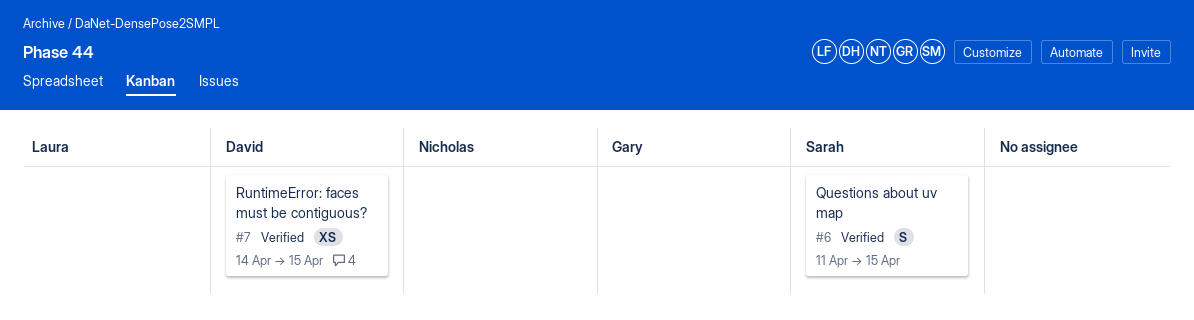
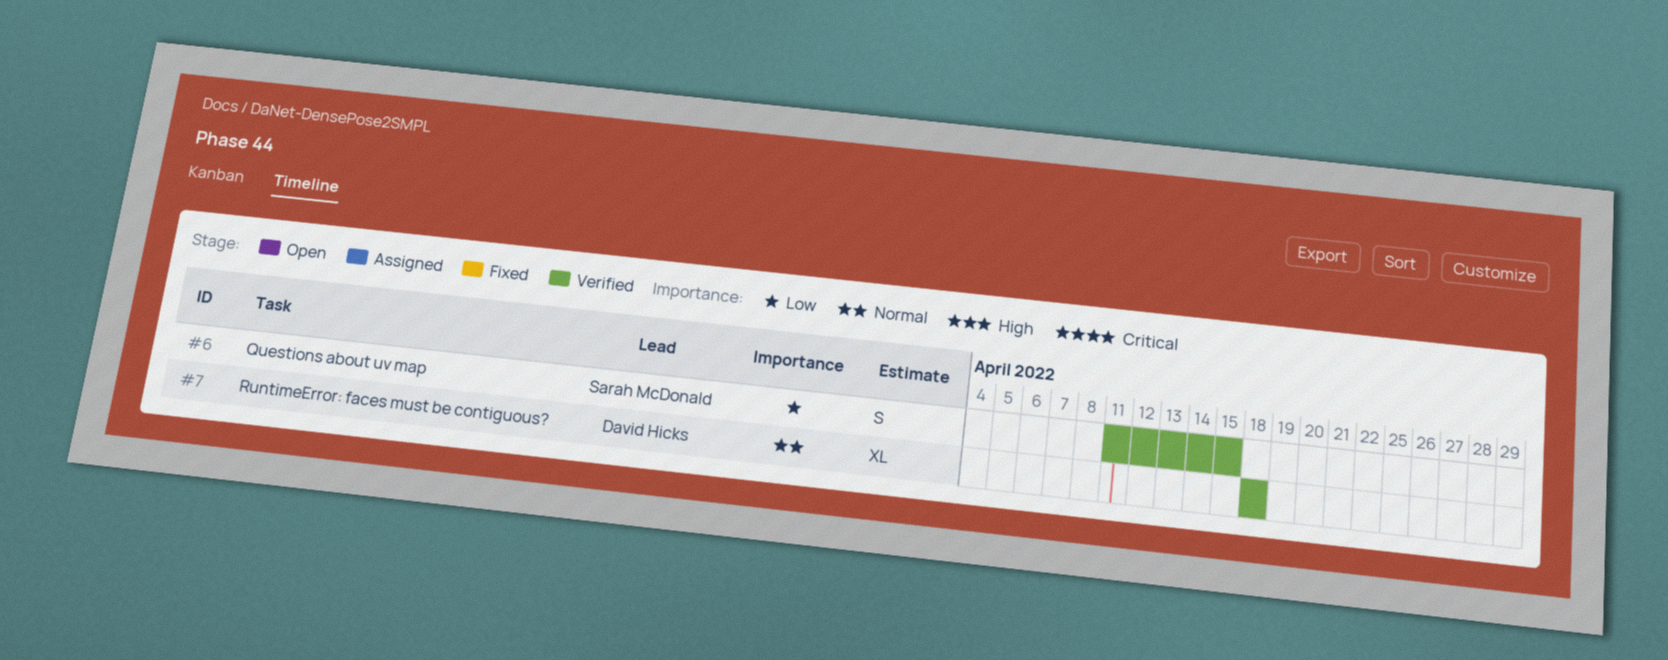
#7, estimate: XS -> XL
#7, start: Apr 14 -> Apr 18
#7, due: Apr 15 -> Apr 18

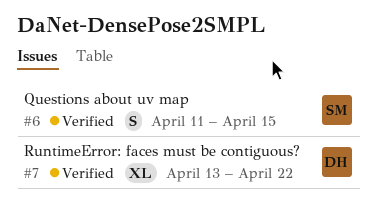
#7, start: Apr 18 -> Apr 13
#7, due: Apr 18 -> Apr 22

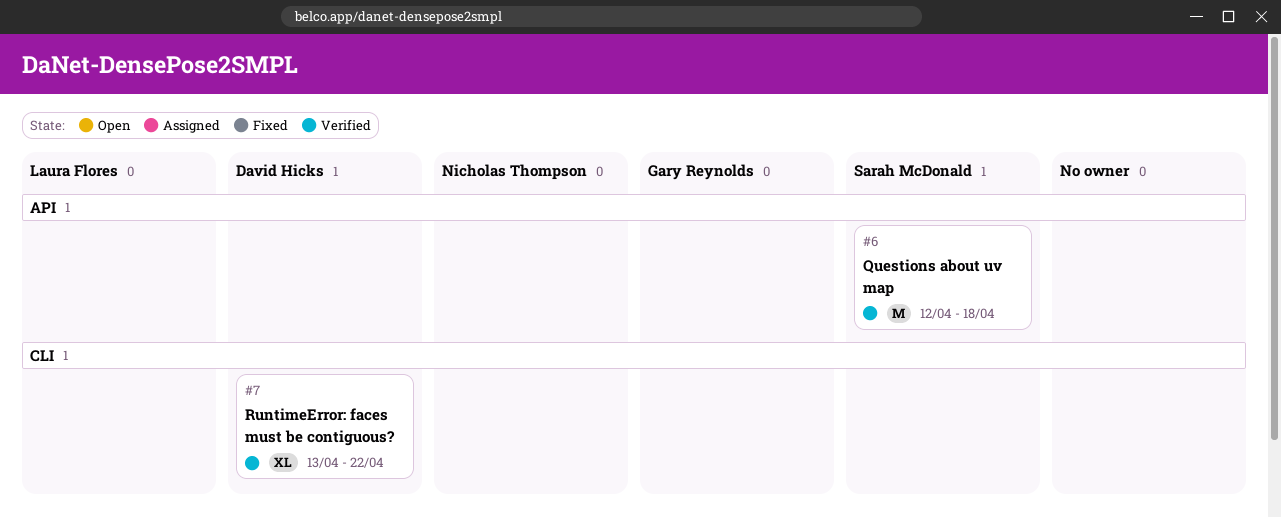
#6, estimate: S -> M
#6, start: Apr 11 -> Apr 12
#6, due: Apr 15 -> Apr 18

